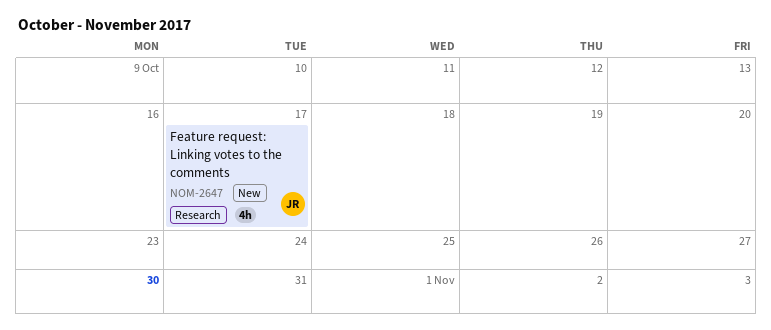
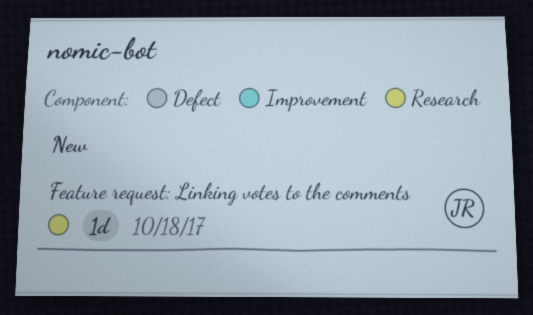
Feature request: Linking votes to the comments, estimate: 4h -> 1d
Feature request: Linking votes to the comments, due: Oct 17 -> Oct 18

